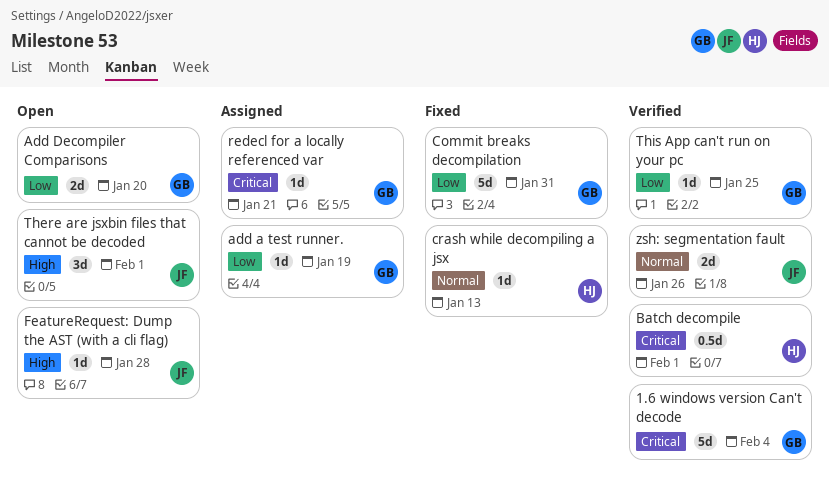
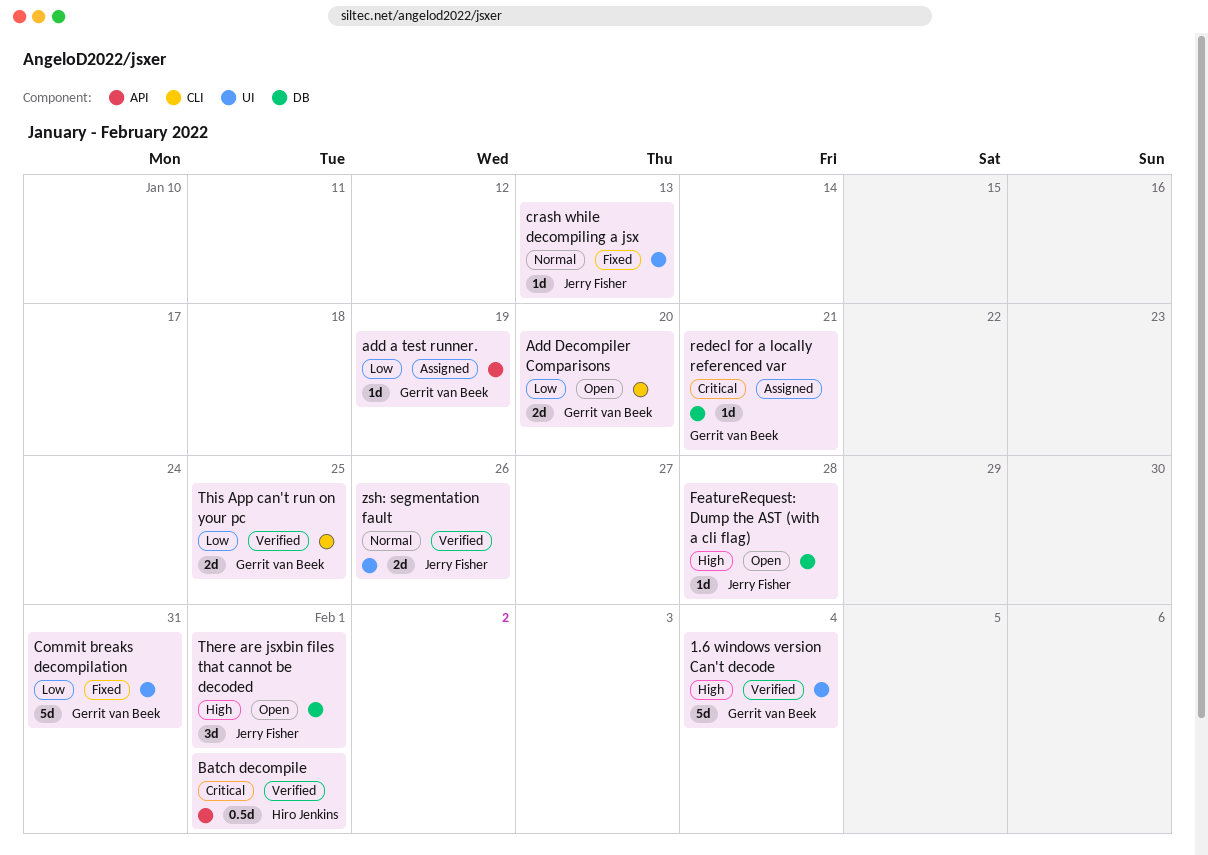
1.6 windows version Can't decode, priority: Critical -> High
crash while decompiling a jsx, owner: Hiro Jenkins -> Jerry Fisher
This App can't run on your pc, estimate: 1d -> 2d

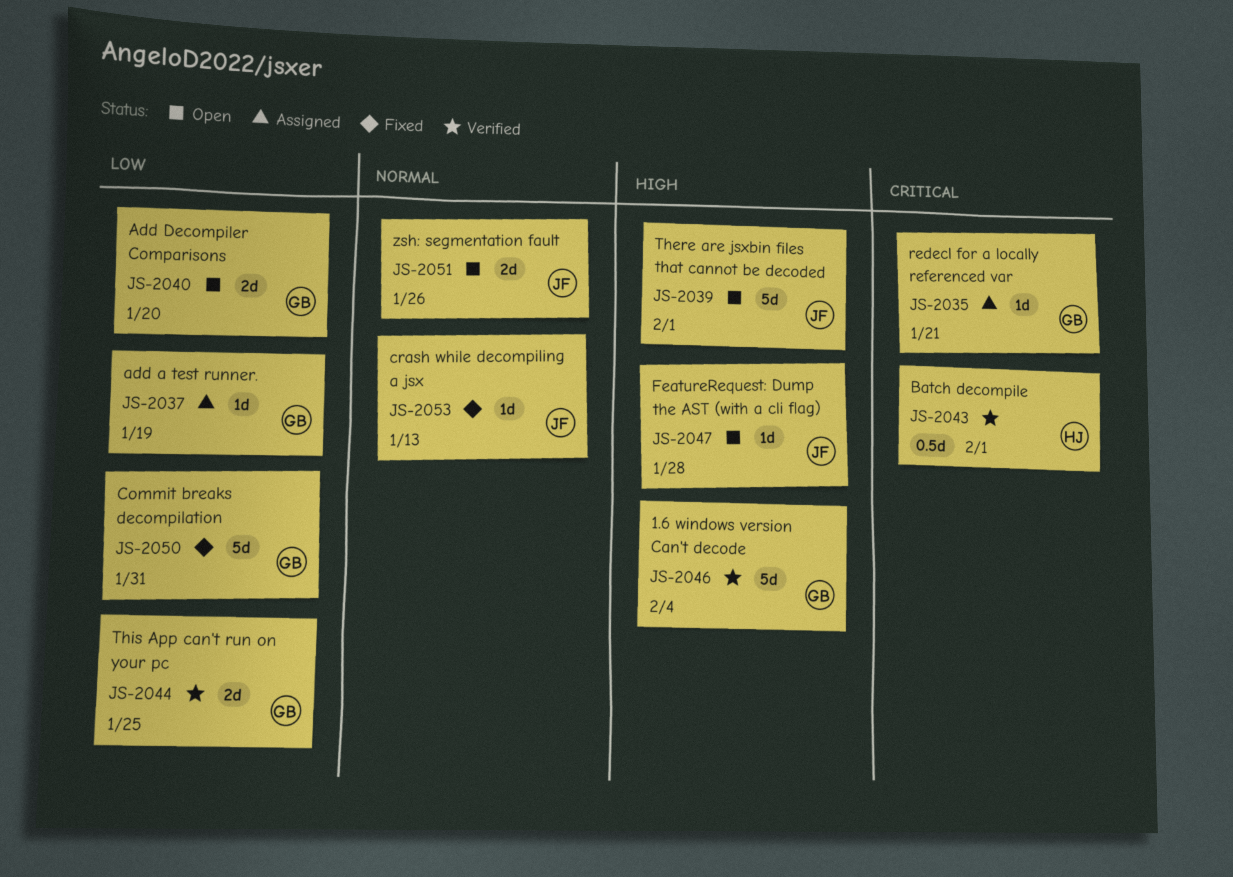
There are jsxbin files that cannot be decoded, estimate: 3d -> 5d
zsh: segmentation fault, status: Verified -> Open

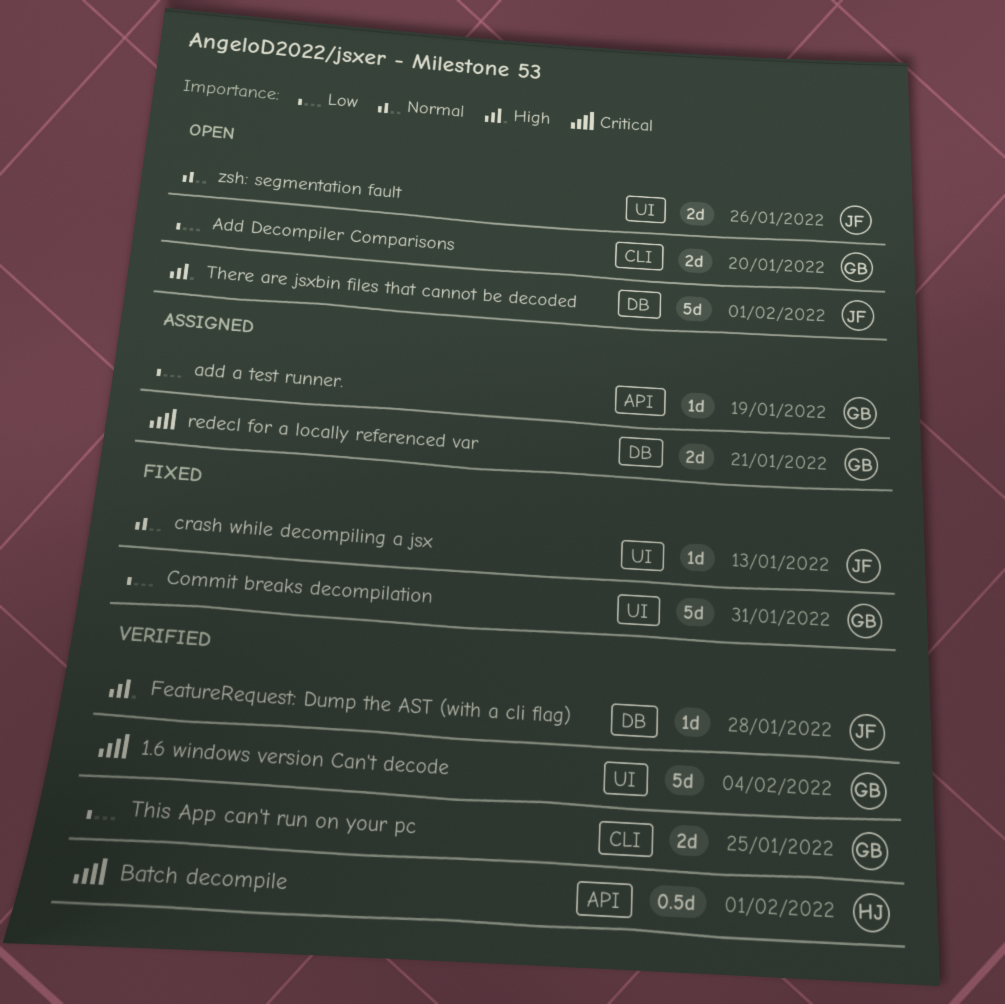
1.6 windows version Can't decode, priority: High -> Critical
FeatureRequest: Dump the AST (with a cli flag), status: Open -> Verified
redecl for a locally referenced var, estimate: 1d -> 2d

